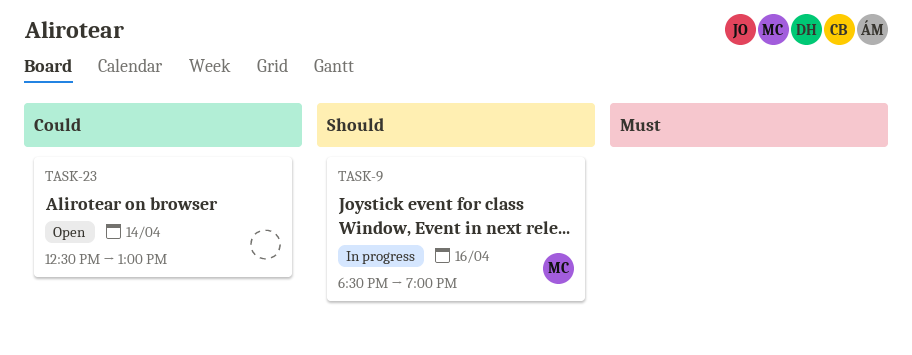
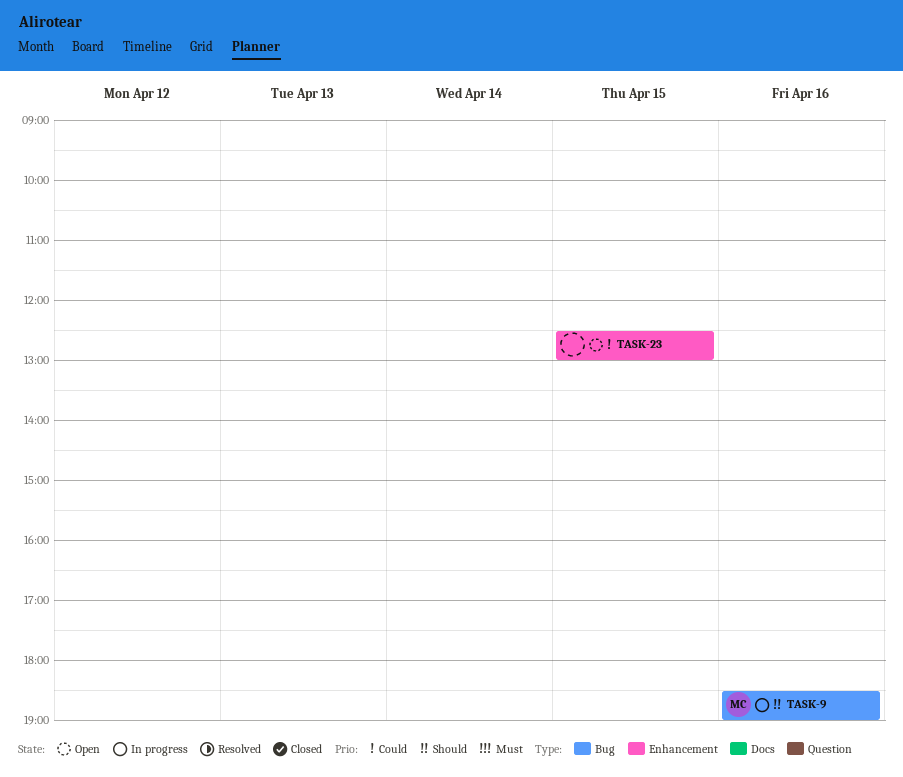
TASK-23, day: Apr 14 -> Apr 15

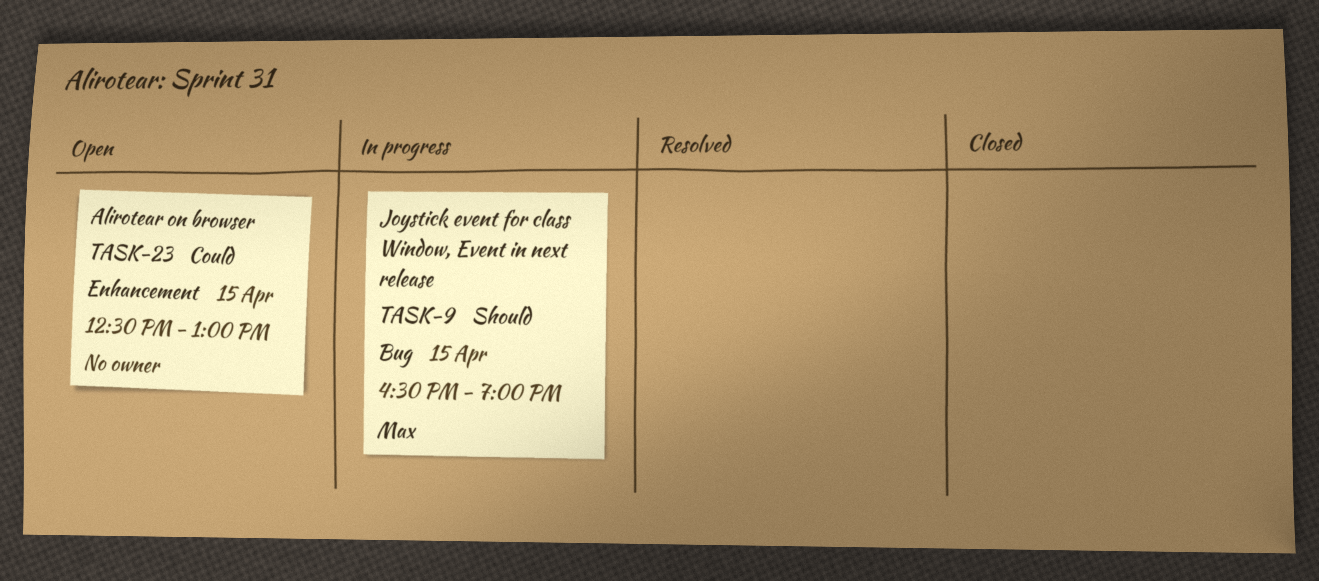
TASK-9, day: Apr 16 -> Apr 15
TASK-9, begins: 18:30 -> 16:30

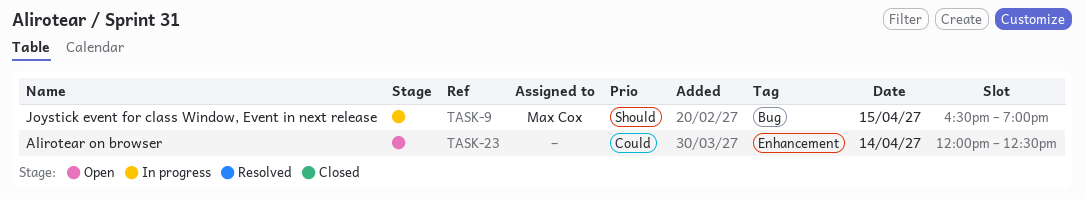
TASK-23, day: Apr 15 -> Apr 14
TASK-23, begins: 12:30 -> 12:00
TASK-23, ends: 13:00 -> 12:30

